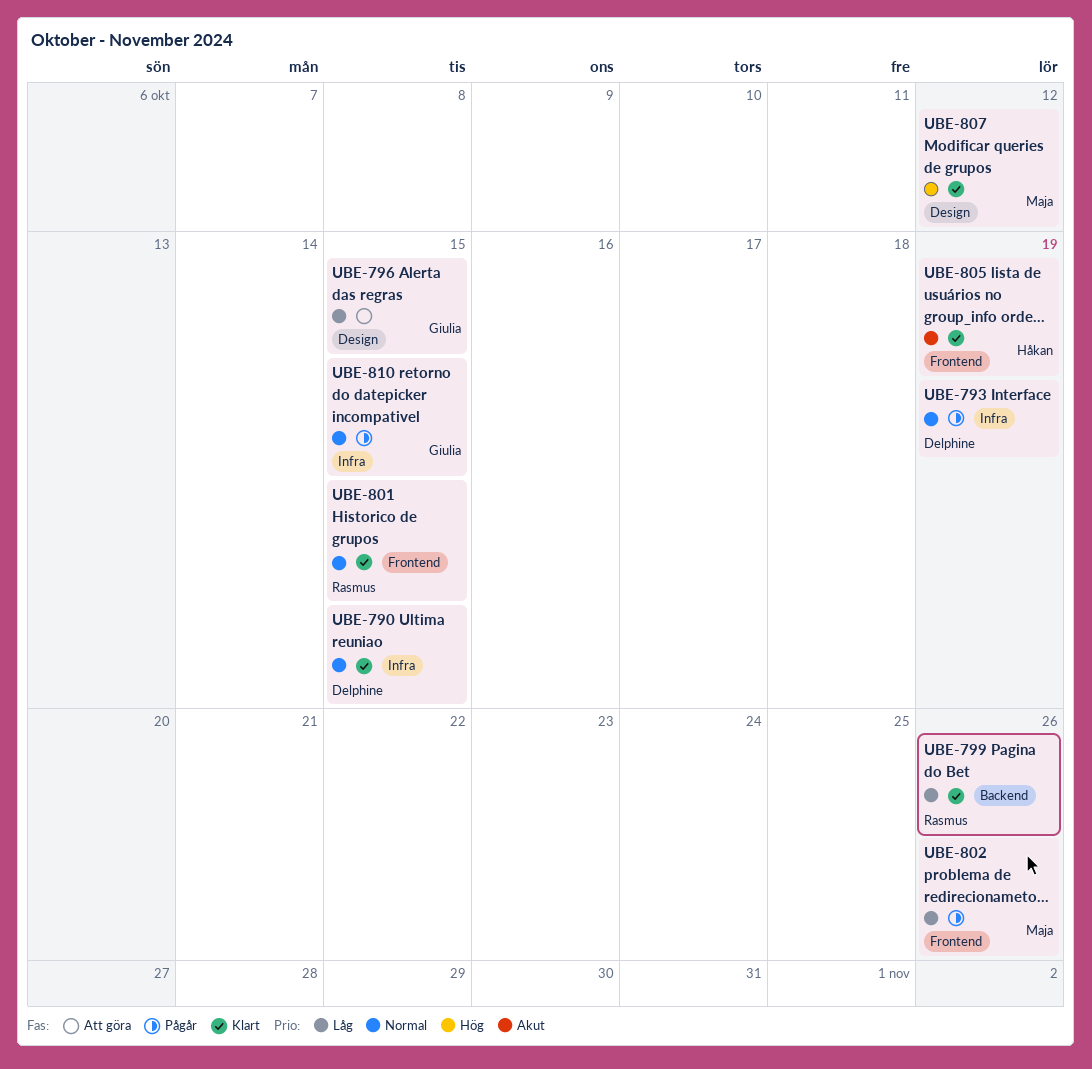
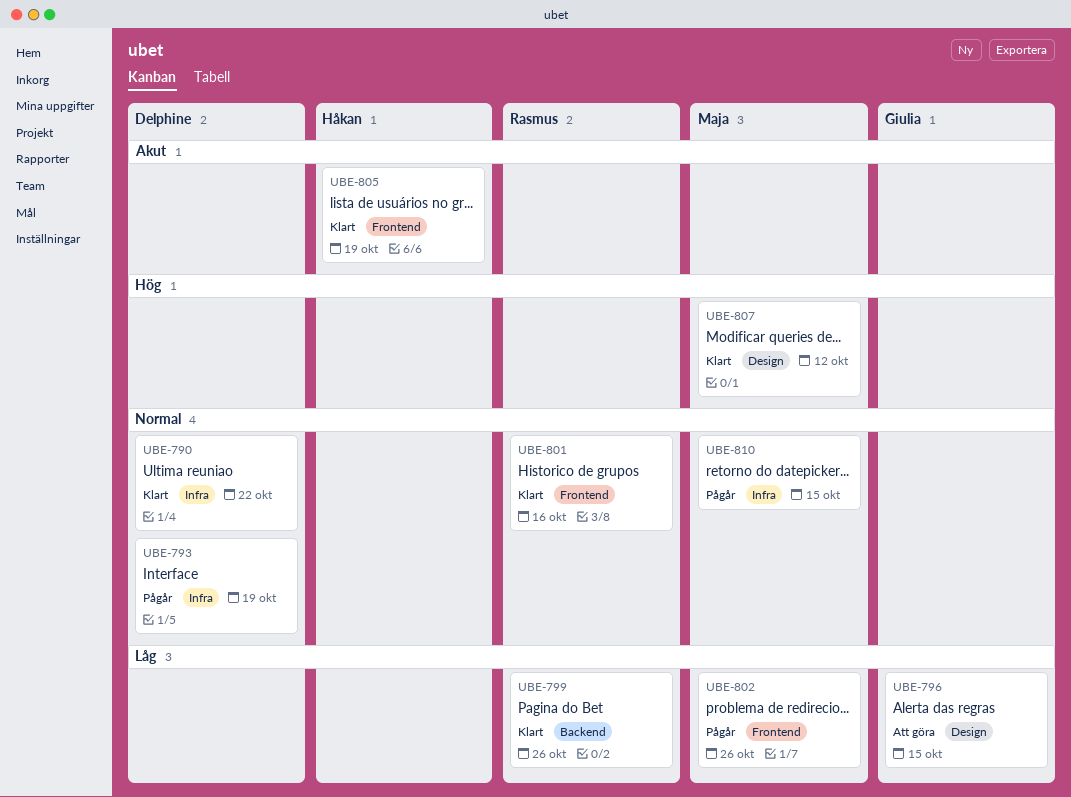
UBE-790, due: Oct 15 -> Oct 22
UBE-801, due: Oct 15 -> Oct 16
UBE-810, owner: Giulia -> Maja

